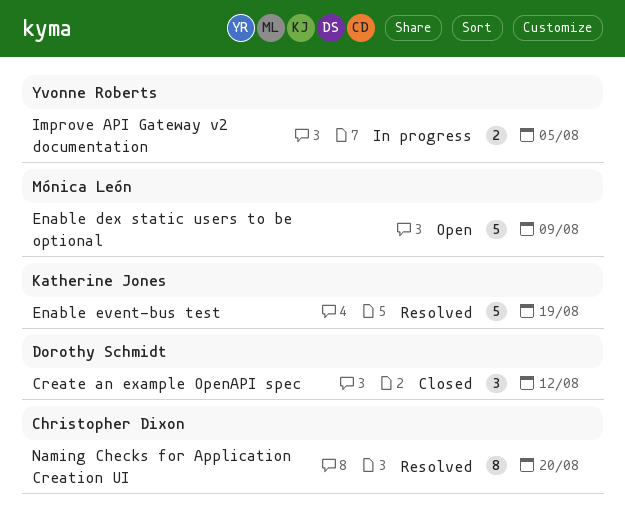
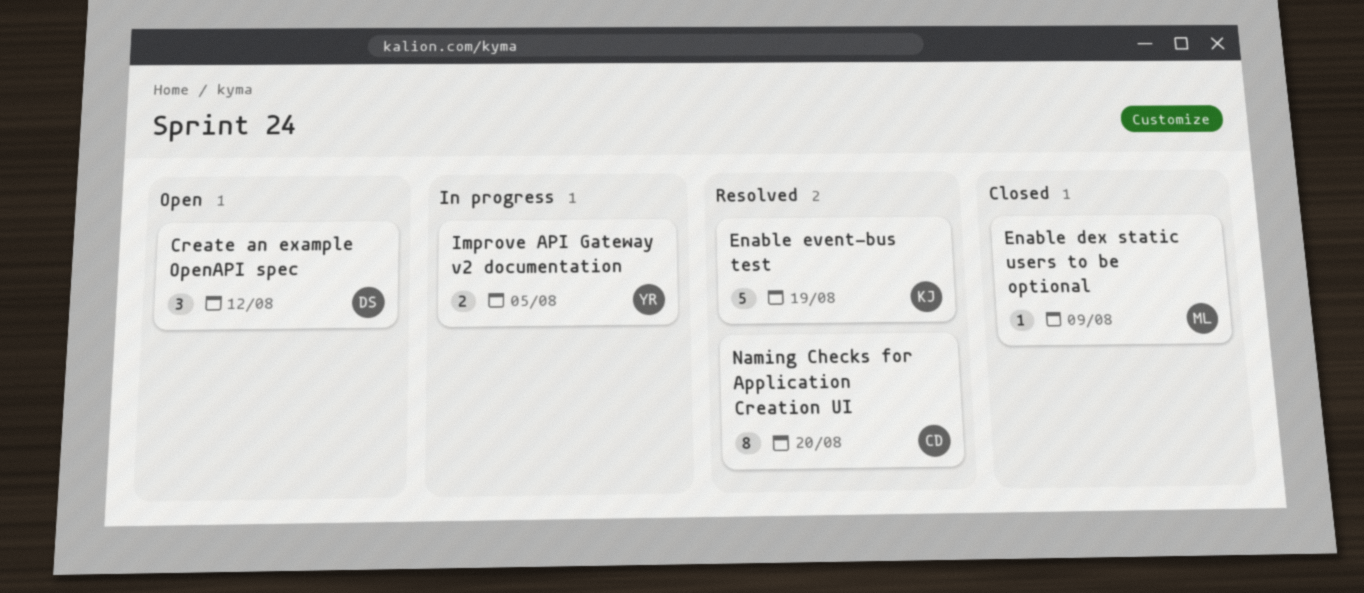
Create an example OpenAPI spec, status: Closed -> Open
Enable dex static users to be optional, status: Open -> Closed
Enable dex static users to be optional, estimate: 5 -> 1

